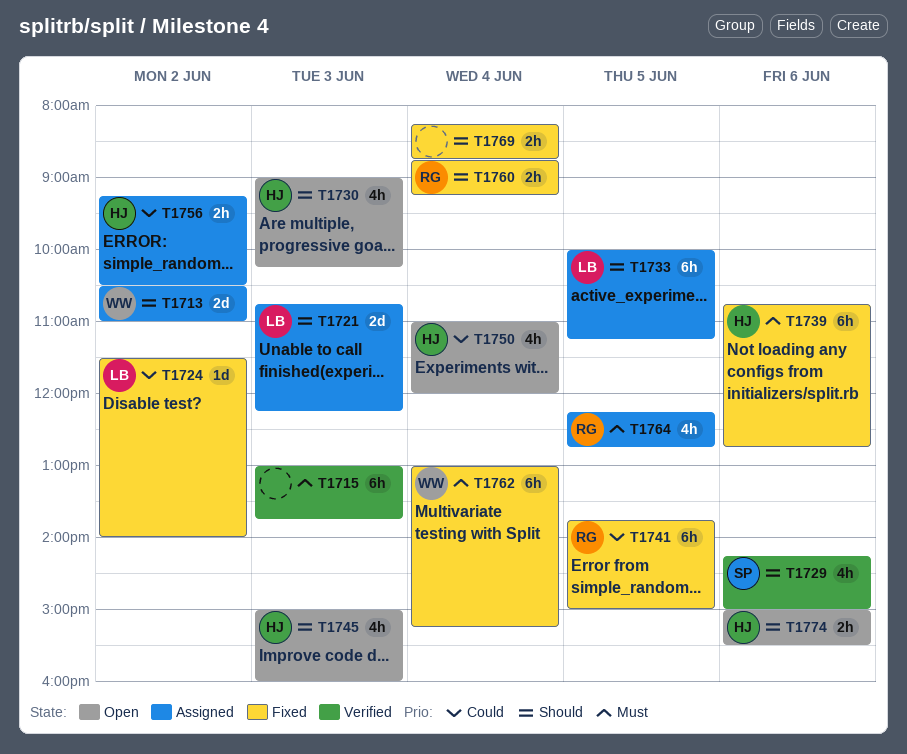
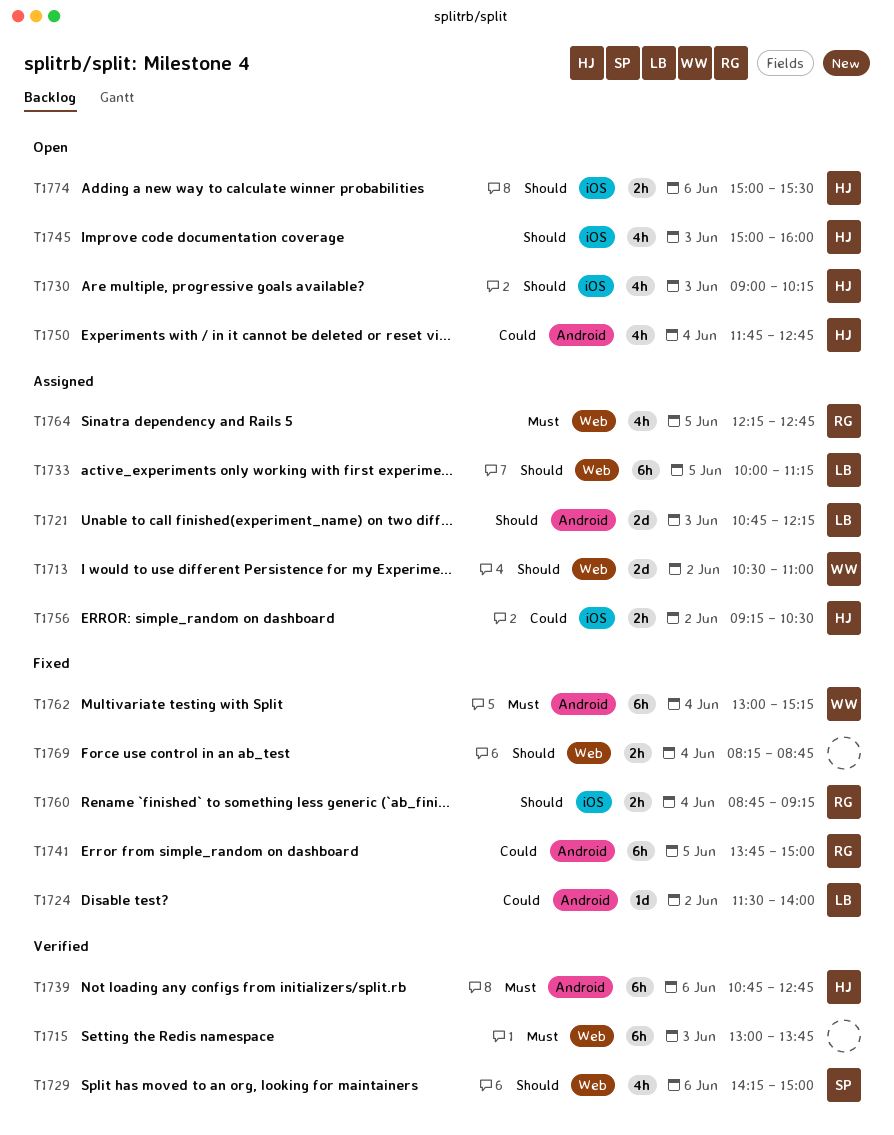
T1739, status: Fixed -> Verified
T1750, begins: 11:00 -> 11:45
T1750, ends: 12:00 -> 12:45

